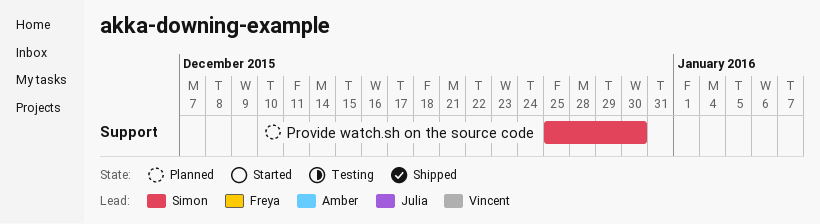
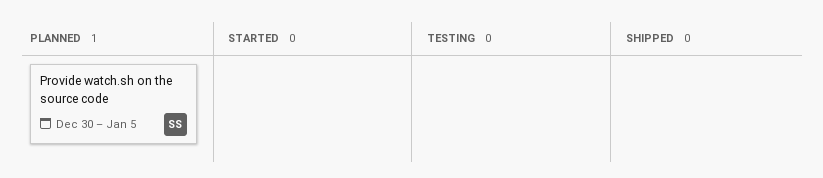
Provide watch.sh on the source code, start: Dec 25 -> Dec 30
Provide watch.sh on the source code, due: Dec 30 -> Jan 5

